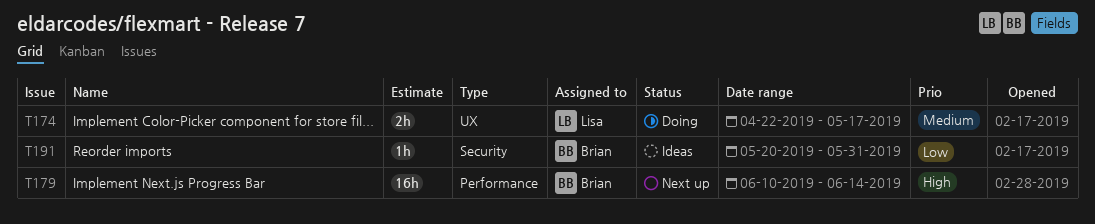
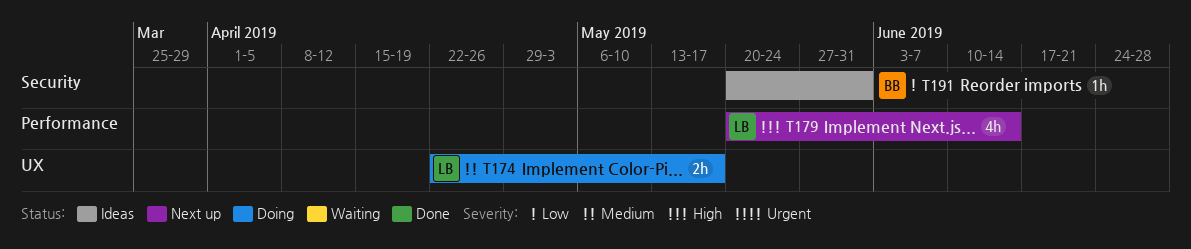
T179, owner: Brian -> Lisa
T179, estimate: 16h -> 4h
T179, start: Jun 10 -> May 20

